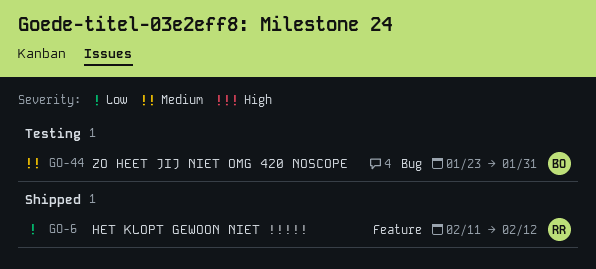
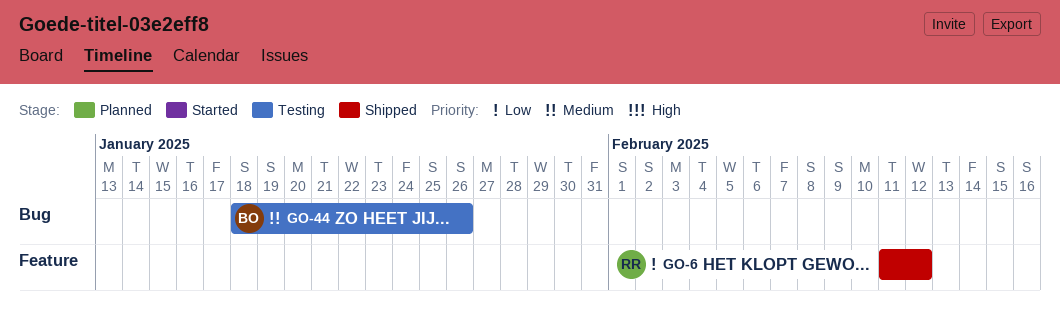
GO-44, start: Jan 23 -> Jan 18
GO-44, due: Jan 31 -> Jan 26

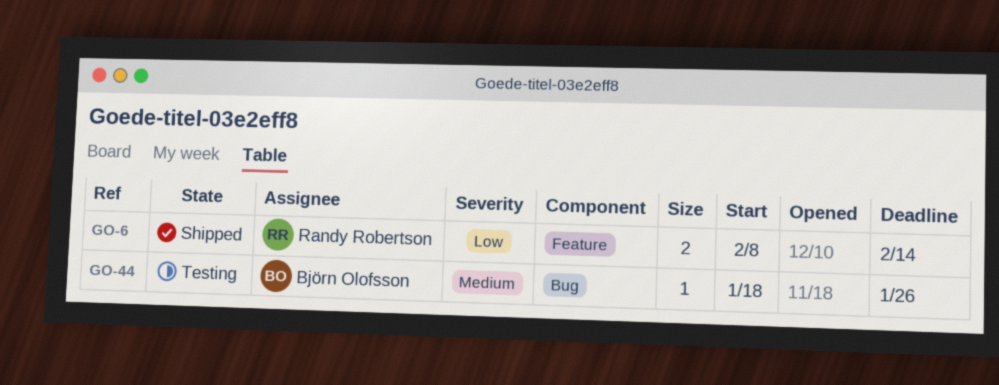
GO-6, start: Feb 11 -> Feb 8
GO-6, due: Feb 12 -> Feb 14

